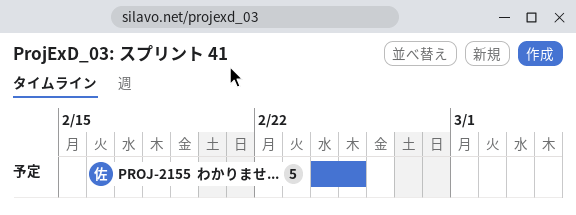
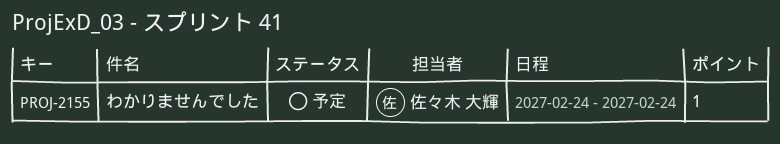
PROJ-2155, estimate: 5 -> 1
PROJ-2155, due: Feb 25 -> Feb 24

